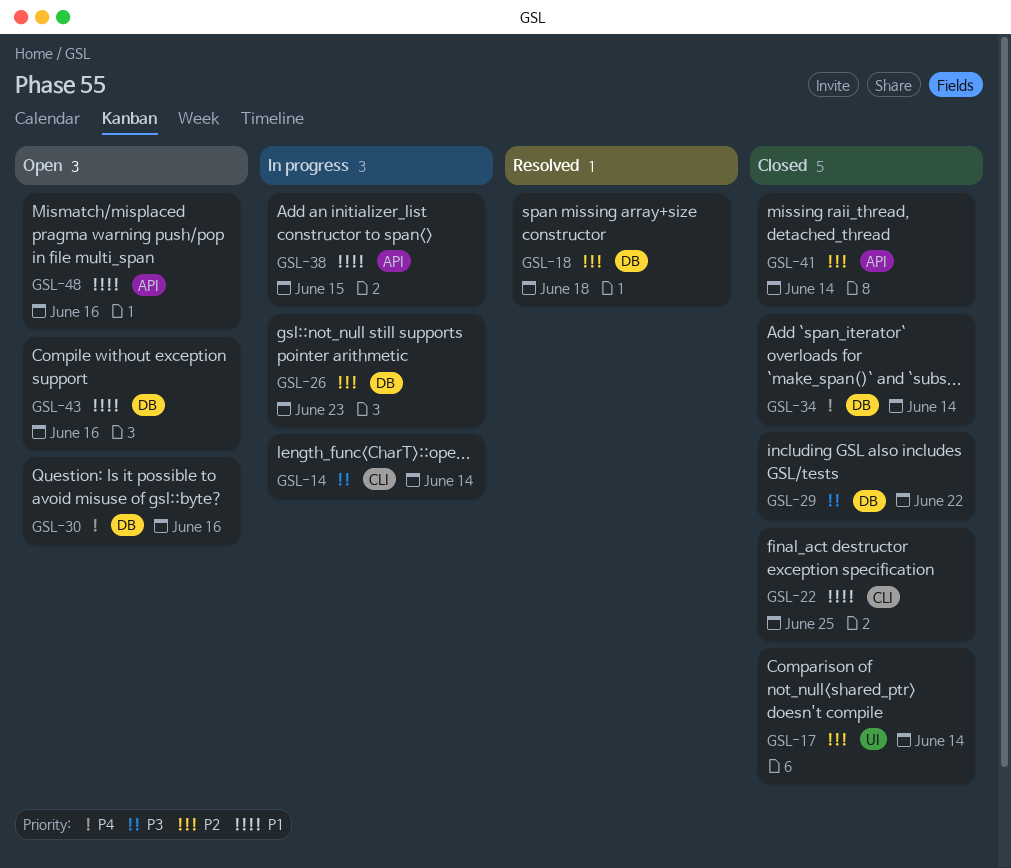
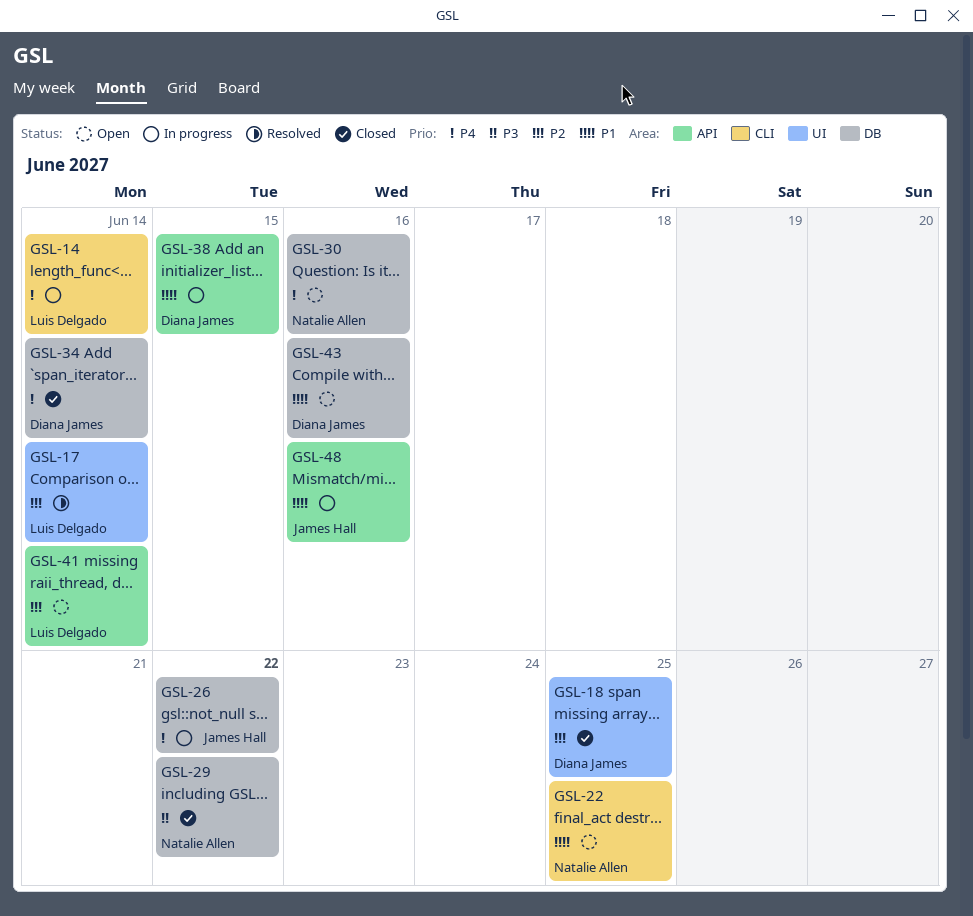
GSL-14, priority: P3 -> P4
GSL-17, status: Closed -> Resolved
GSL-18, status: Resolved -> Closed
GSL-18, label: DB -> UI
GSL-18, due: Jun 18 -> Jun 25
GSL-22, status: Closed -> Open
GSL-26, priority: P2 -> P4
GSL-26, due: Jun 23 -> Jun 22
GSL-41, status: Closed -> Open
GSL-48, status: Open -> In progress

